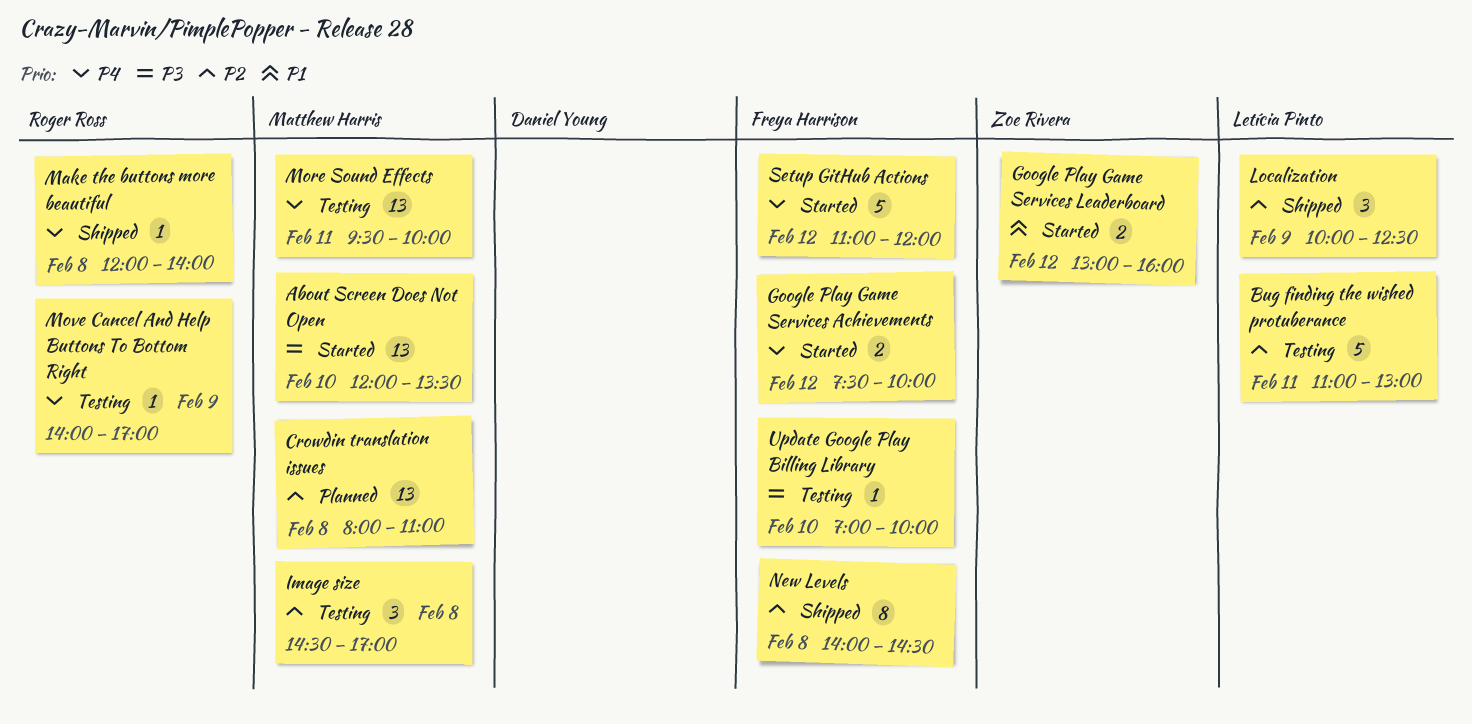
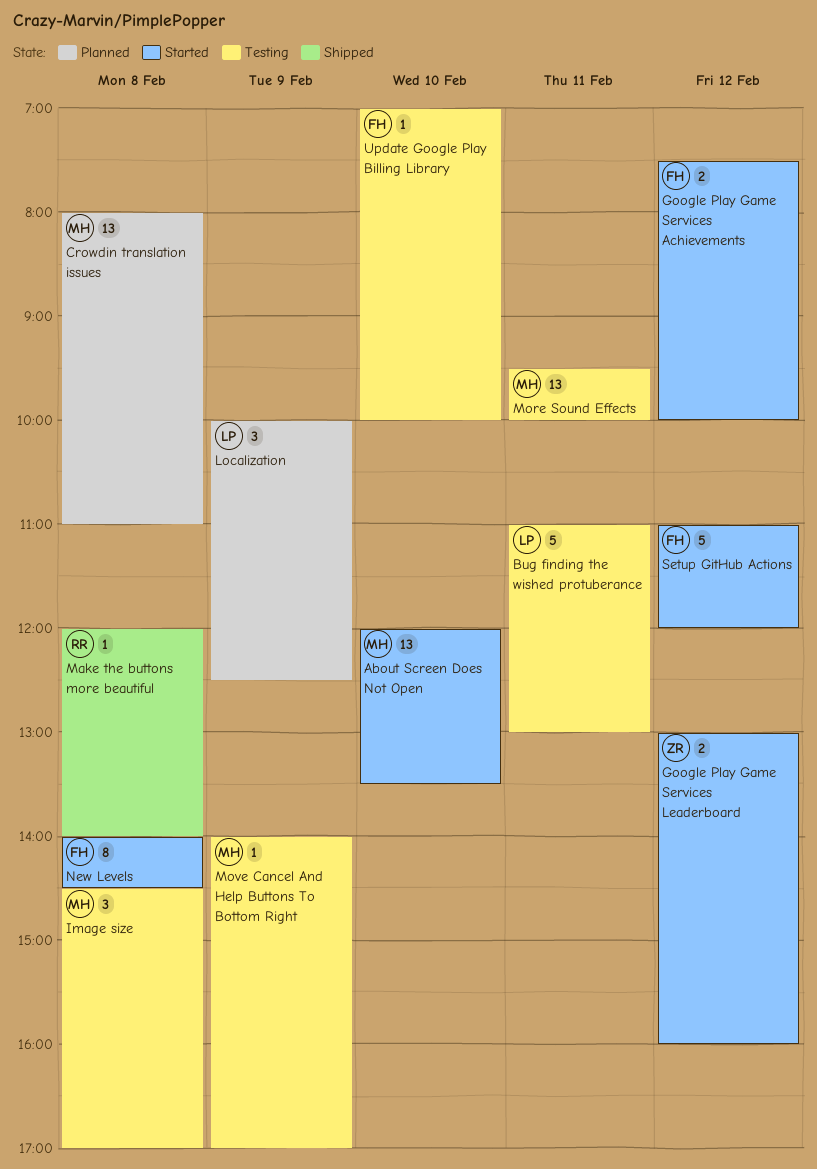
Localization, status: Shipped -> Planned
Move Cancel And Help Buttons To Bottom Right, owner: Roger Ross -> Matthew Harris
New Levels, status: Shipped -> Started

